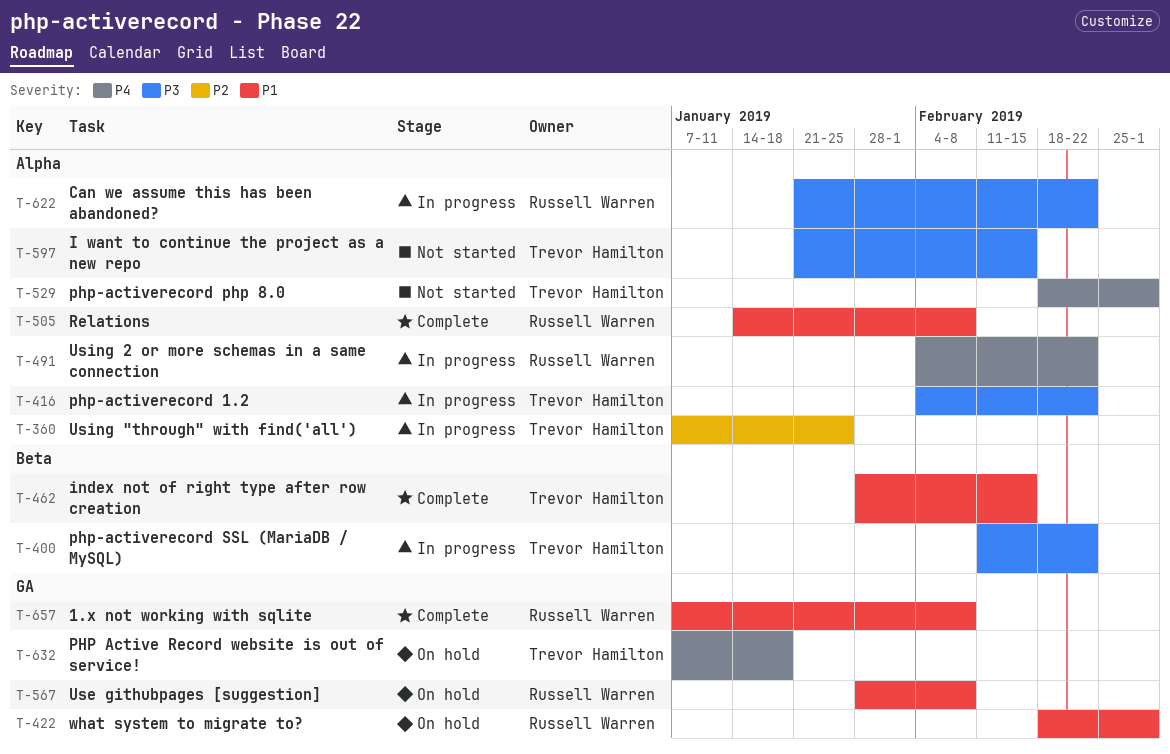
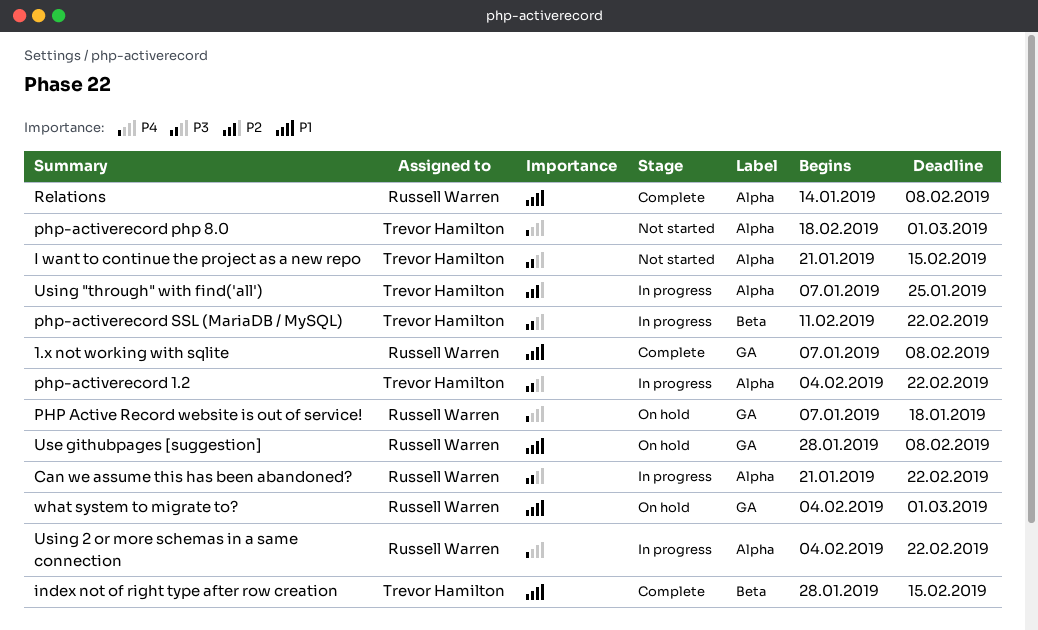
PHP Active Record website is out of service!, owner: Trevor Hamilton -> Russell Warren
what system to migrate to?, start: Feb 18 -> Feb 4

